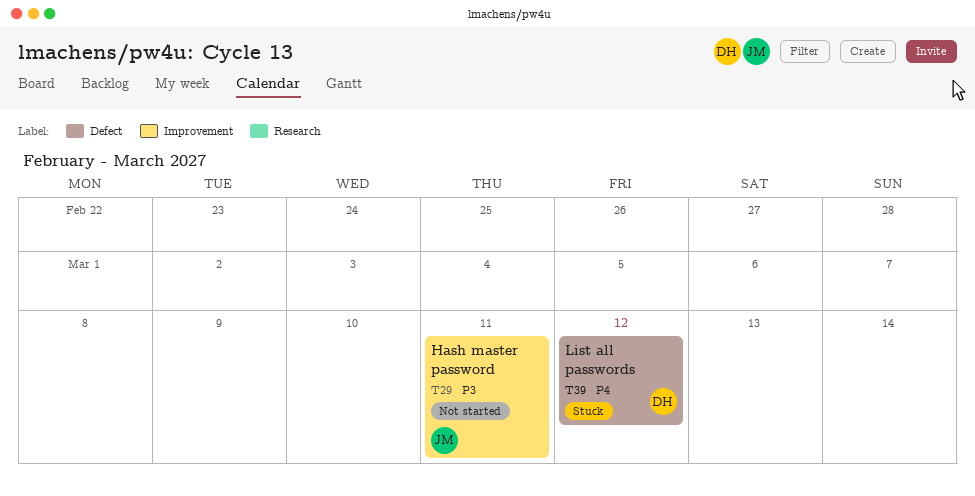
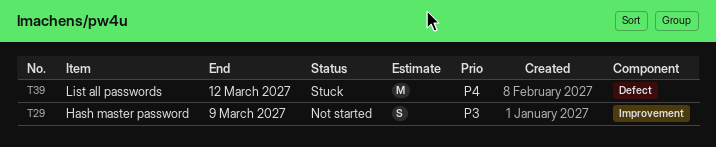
T29, due: Mar 11 -> Mar 9

